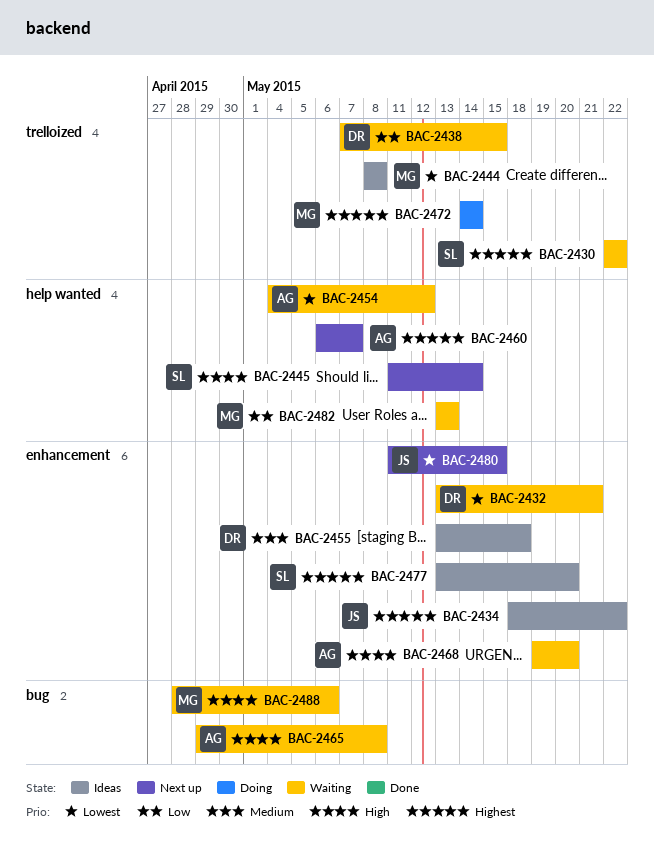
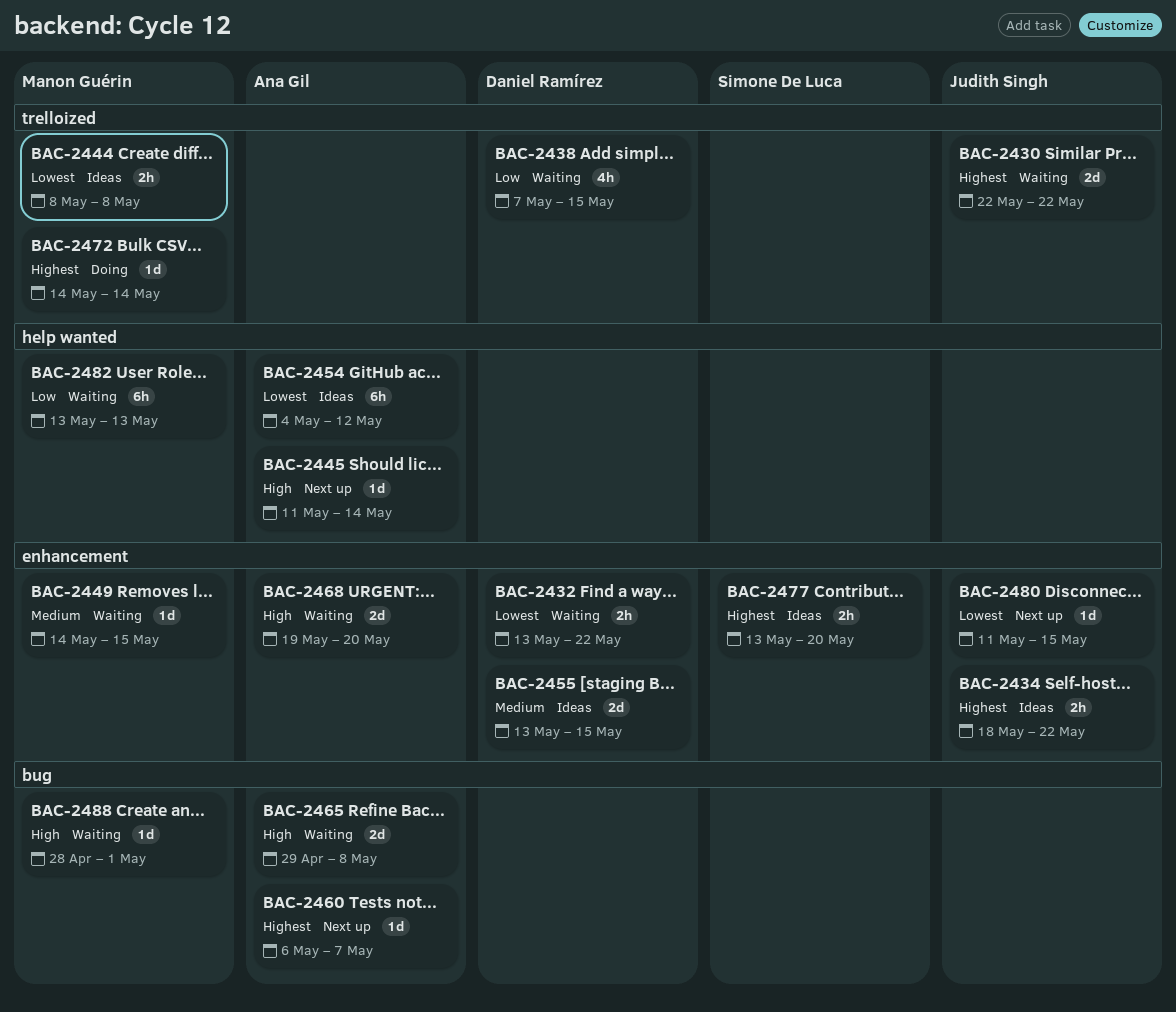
BAC-2430, owner: Simone De Luca -> Judith Singh
BAC-2432, due: May 21 -> May 22
BAC-2445, owner: Simone De Luca -> Ana Gil
BAC-2449: none -> present
BAC-2454, status: Waiting -> Ideas
BAC-2455, due: May 18 -> May 15
BAC-2460, label: help wanted -> bug
BAC-2488, due: May 6 -> May 1

